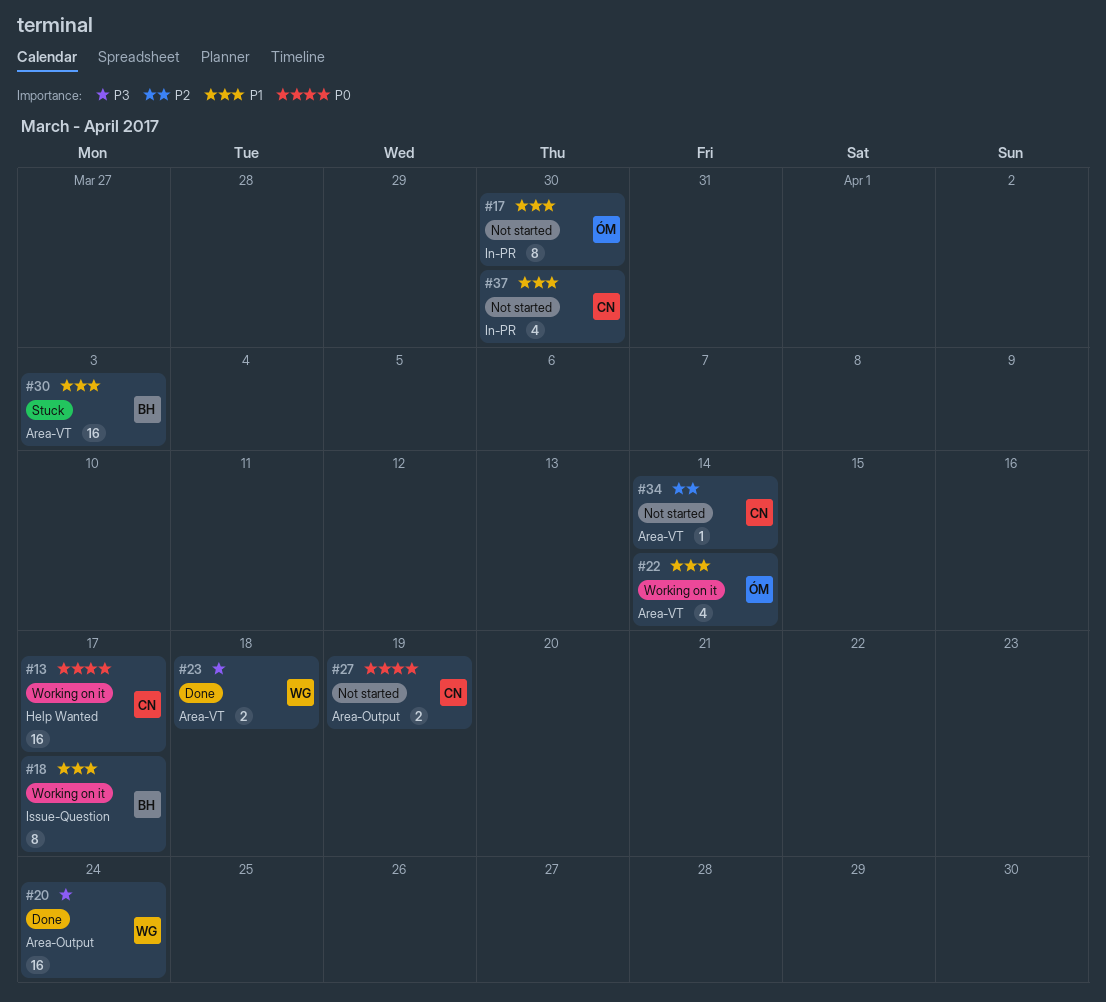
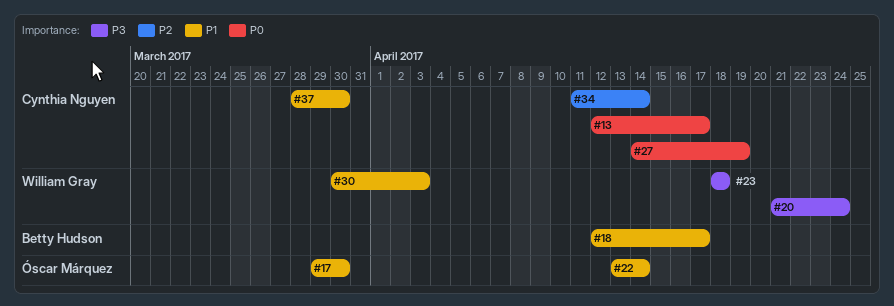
#30, owner: Betty Hudson -> William Gray

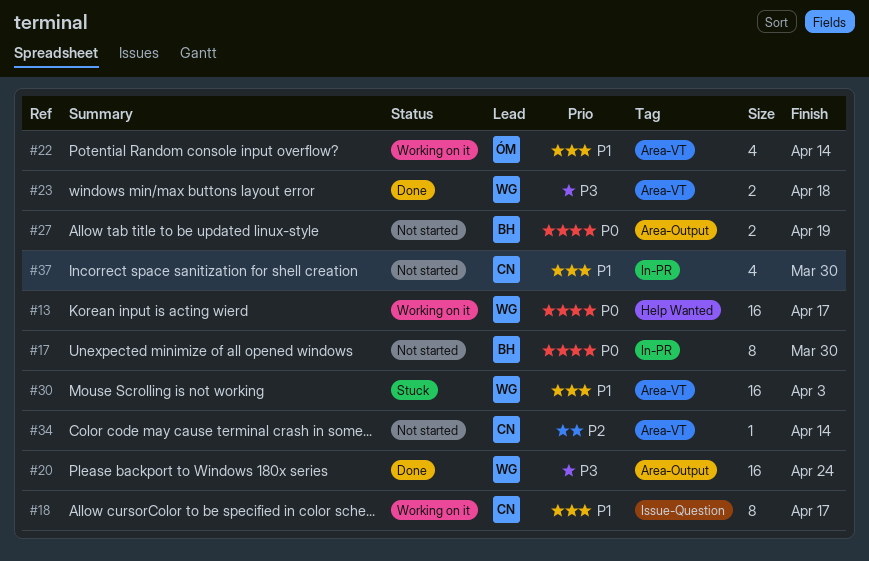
#13, owner: Cynthia Nguyen -> William Gray
#17, owner: Óscar Márquez -> Betty Hudson
#17, priority: P1 -> P0
#18, owner: Betty Hudson -> Cynthia Nguyen
#27, owner: Cynthia Nguyen -> Betty Hudson

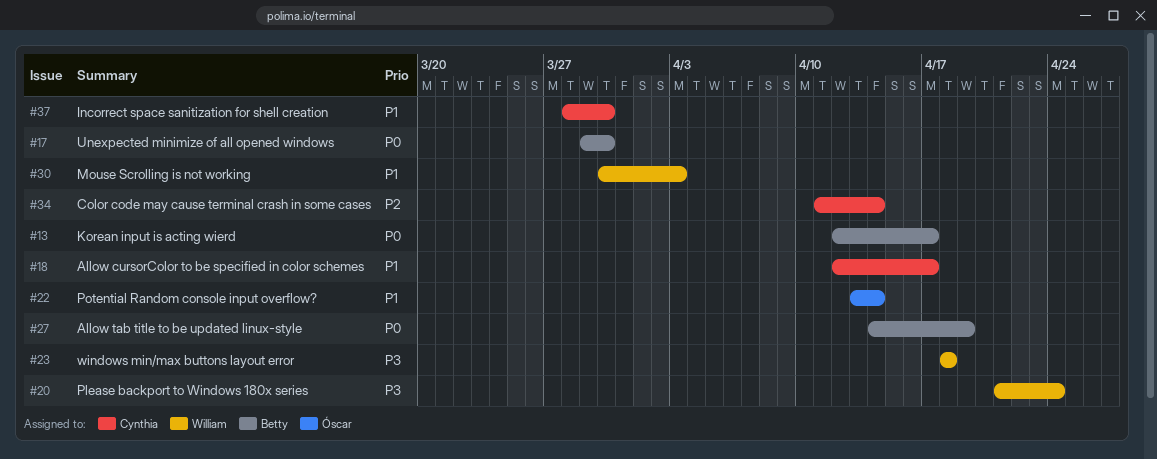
#13, owner: William -> Betty

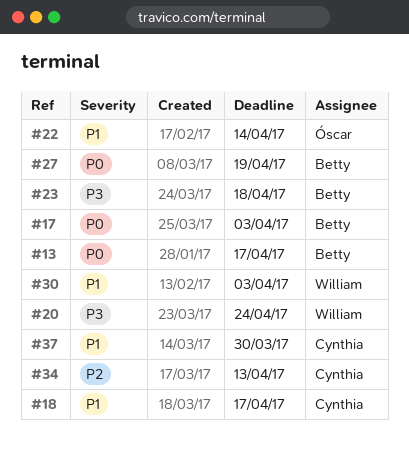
#17, due: Mar 30 -> Apr 3
#23, owner: William -> Betty
#34, due: Apr 14 -> Apr 13

